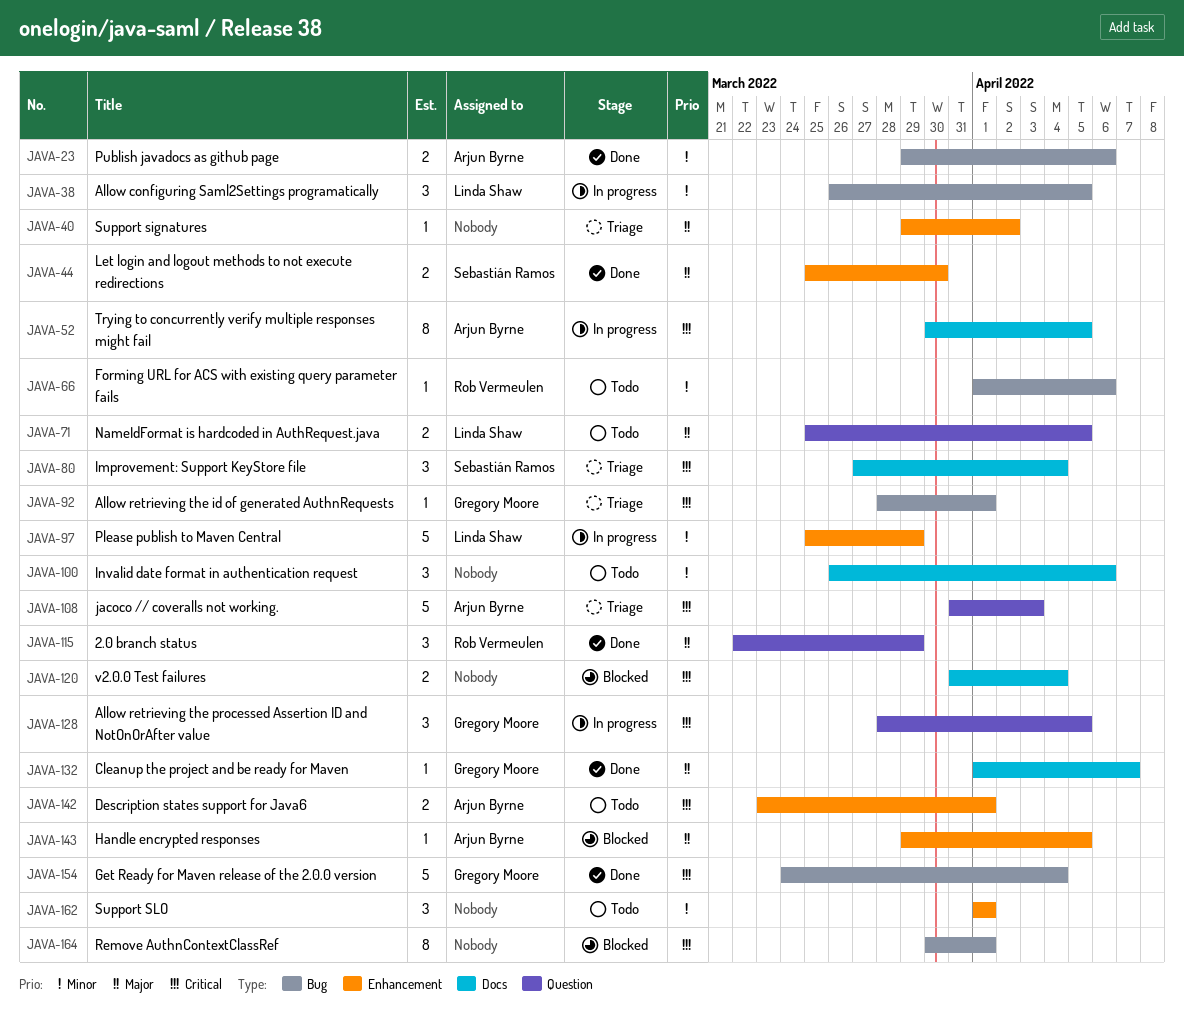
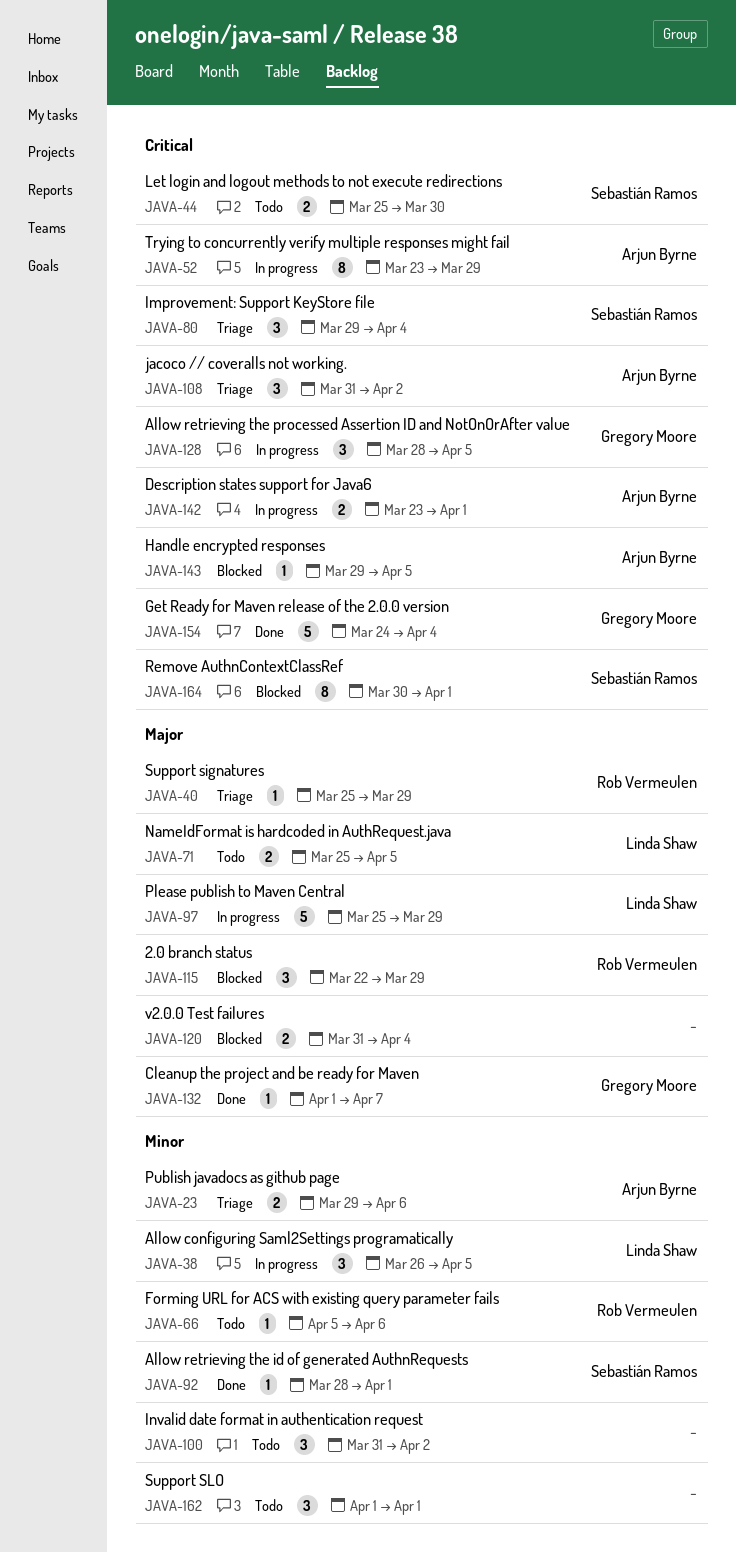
JAVA-23, status: Done -> Triage
JAVA-40, owner: none -> Rob Vermeulen
JAVA-40, start: Mar 29 -> Mar 25
JAVA-40, due: Apr 2 -> Mar 29
JAVA-44, status: Done -> Todo
JAVA-44, priority: Major -> Critical
JAVA-52, start: Mar 30 -> Mar 23
JAVA-52, due: Apr 5 -> Mar 29
JAVA-66, start: Apr 1 -> Apr 5
JAVA-80, start: Mar 27 -> Mar 29
JAVA-92, status: Triage -> Done
JAVA-92, owner: Gregory Moore -> Sebastián Ramos
JAVA-92, priority: Critical -> Minor
JAVA-97, priority: Minor -> Major
JAVA-100, start: Mar 26 -> Mar 31
JAVA-100, due: Apr 6 -> Apr 2
JAVA-108, estimate: 5 -> 3
JAVA-108, due: Apr 3 -> Apr 2
JAVA-115, status: Done -> Blocked
JAVA-120, priority: Critical -> Major
JAVA-142, status: Todo -> In progress
JAVA-143, priority: Major -> Critical
JAVA-164, owner: none -> Sebastián Ramos

